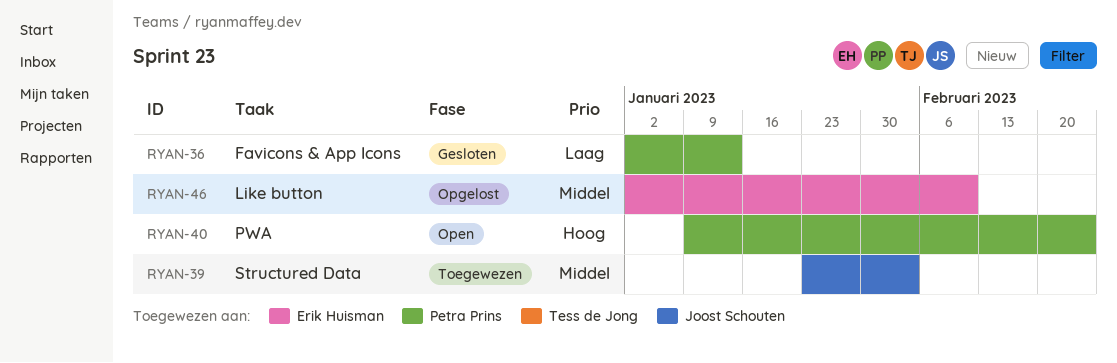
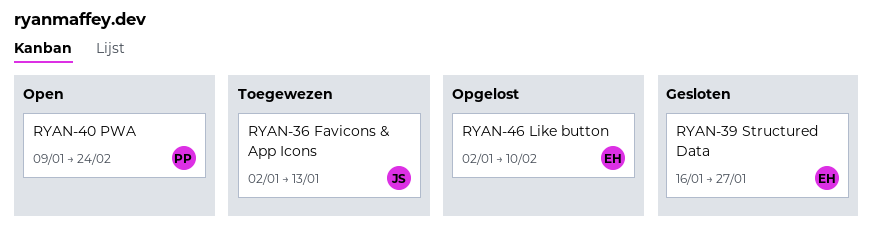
RYAN-36, status: Gesloten -> Toegewezen
RYAN-36, owner: Petra Prins -> Joost Schouten
RYAN-39, status: Toegewezen -> Gesloten
RYAN-39, owner: Joost Schouten -> Erik Huisman
RYAN-39, start: Jan 23 -> Jan 16
RYAN-39, due: Feb 3 -> Jan 27

